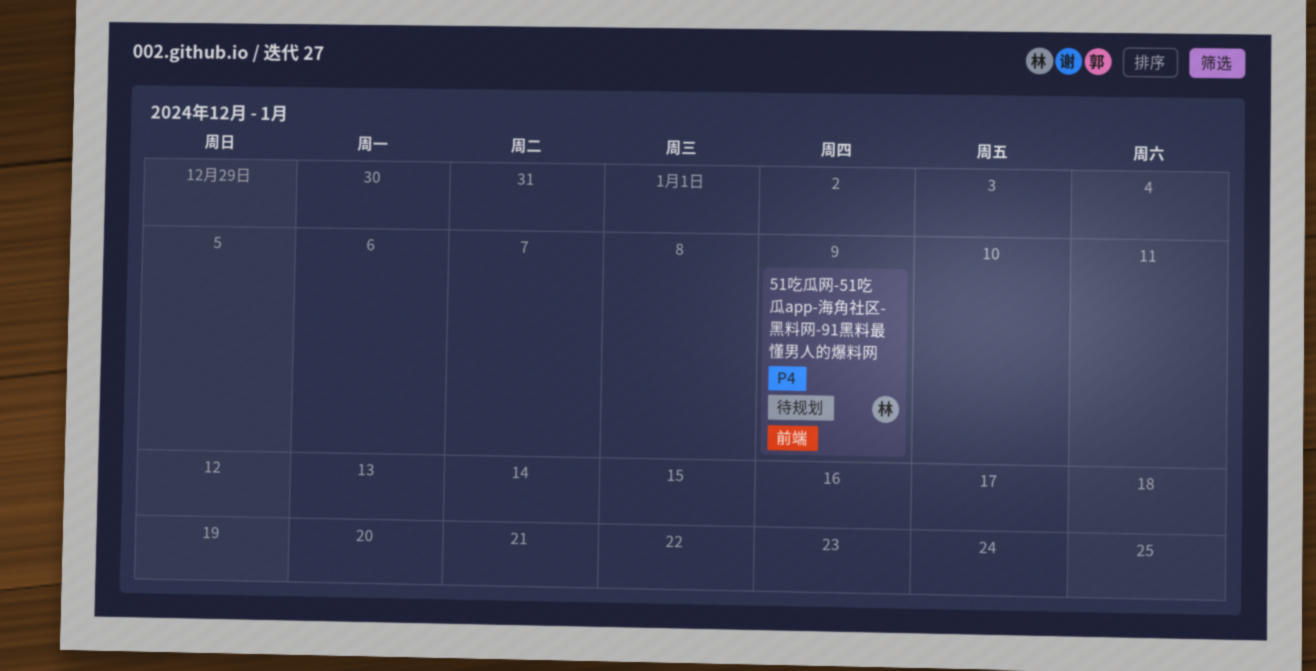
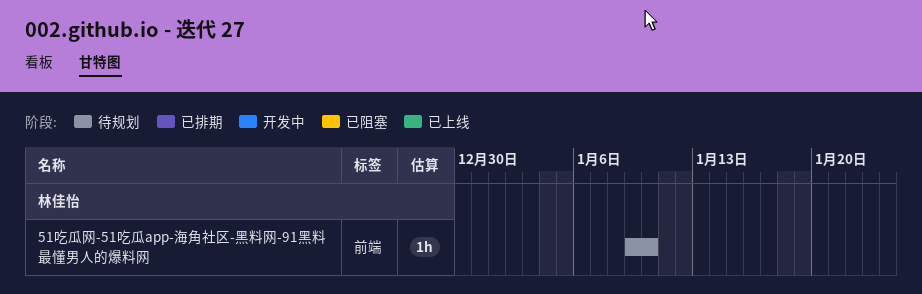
51吃瓜网-51吃瓜app-海角社区-黑料网-91黑料最懂男人的爆料网, due: Jan 9 -> Jan 10

